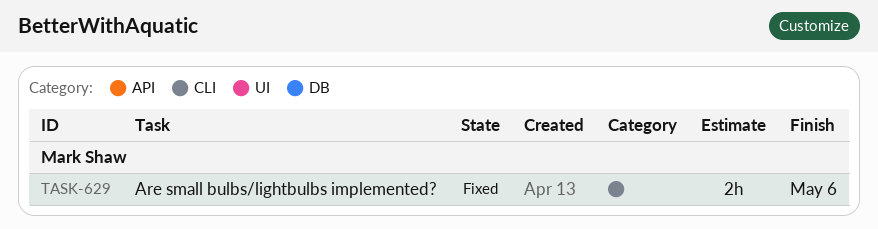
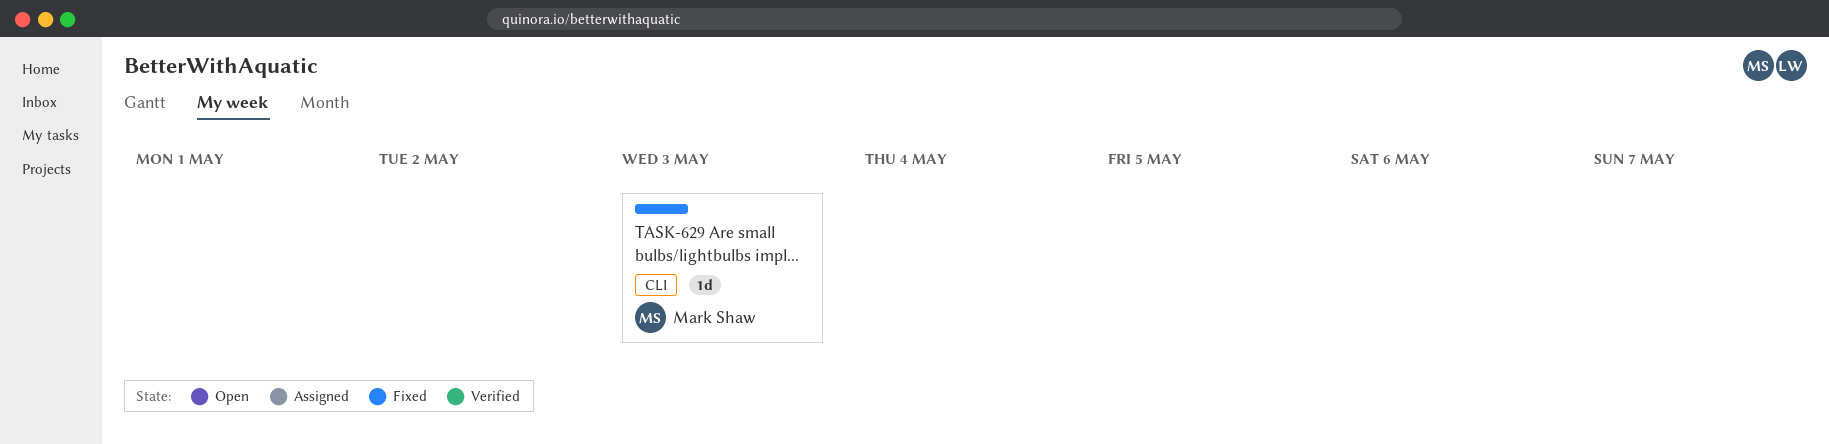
TASK-629, estimate: 2h -> 1d
TASK-629, due: May 6 -> May 3

